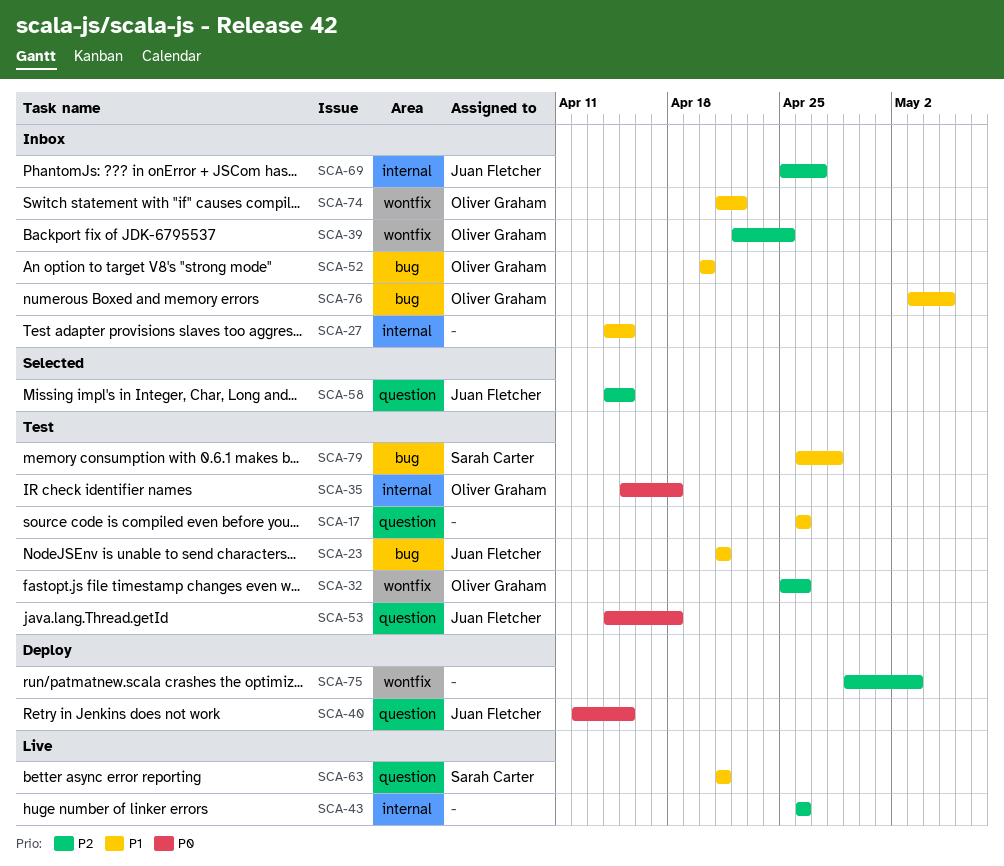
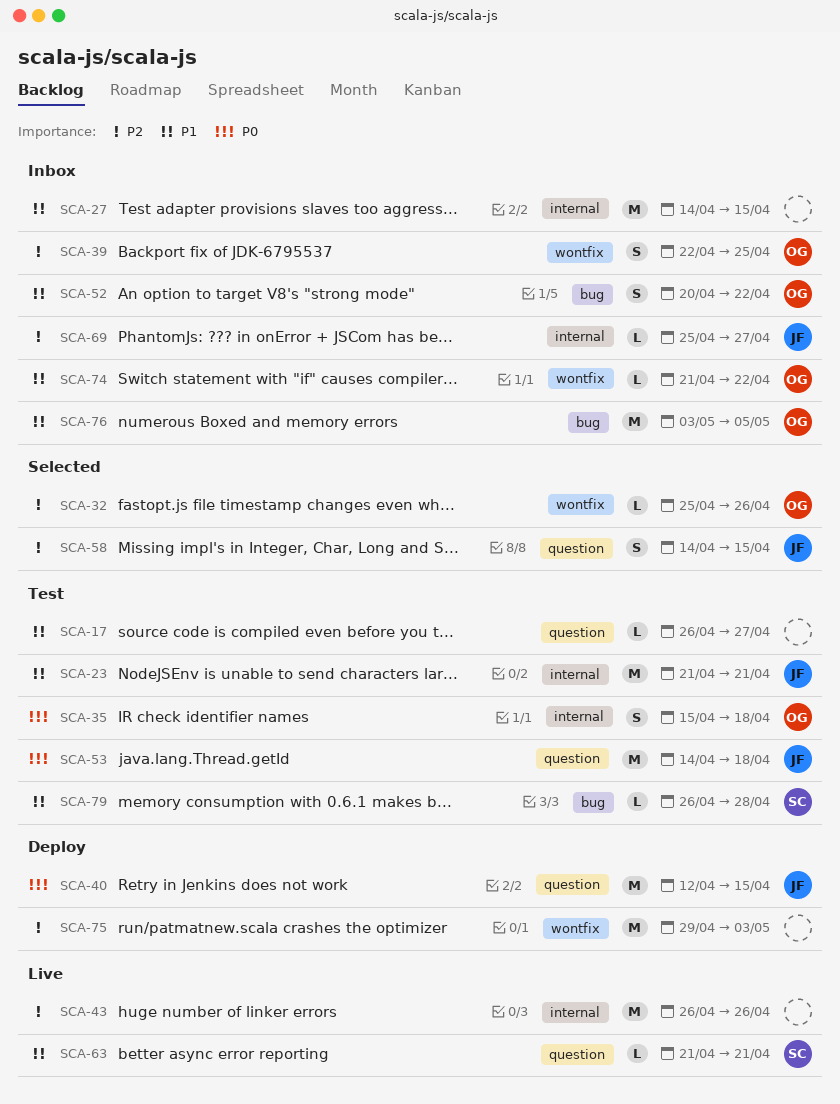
SCA-17, due: Apr 26 -> Apr 27
SCA-23, label: bug -> internal
SCA-32, status: Test -> Selected
SCA-52, due: Apr 20 -> Apr 22

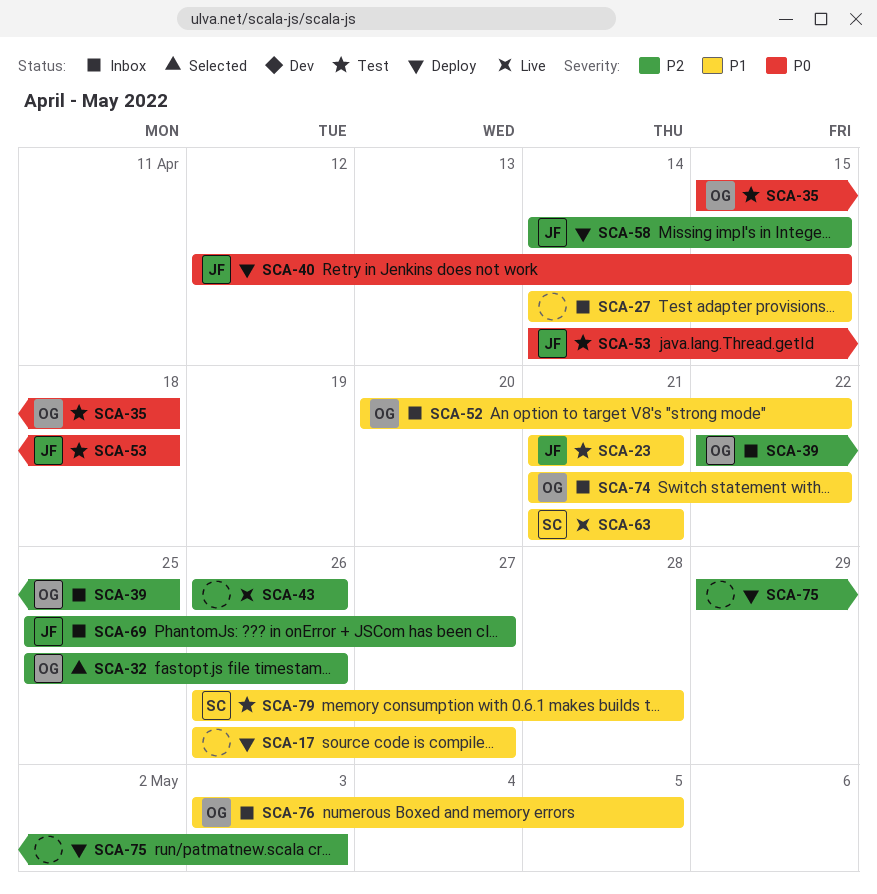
SCA-17, status: Test -> Deploy
SCA-58, status: Selected -> Deploy

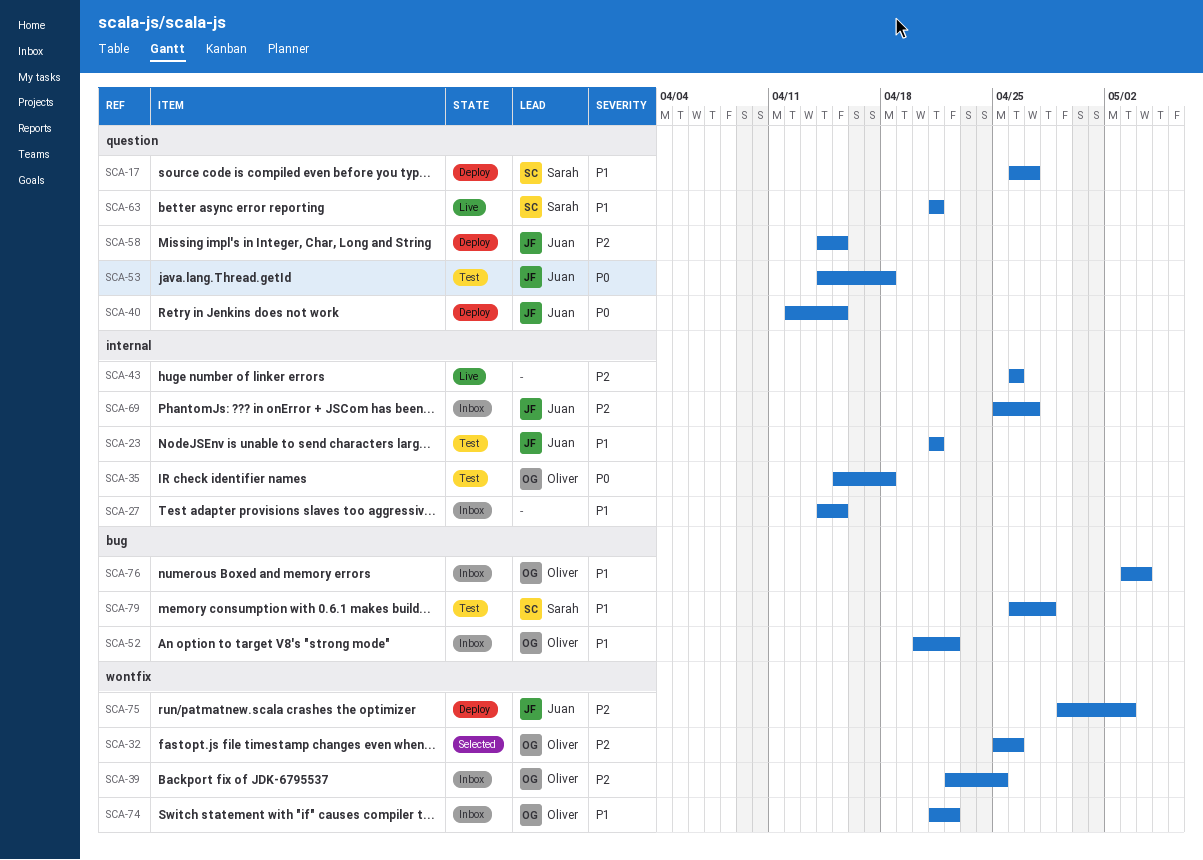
SCA-17, owner: none -> Sarah
SCA-75, owner: none -> Juan
SCA-76, due: May 5 -> May 4

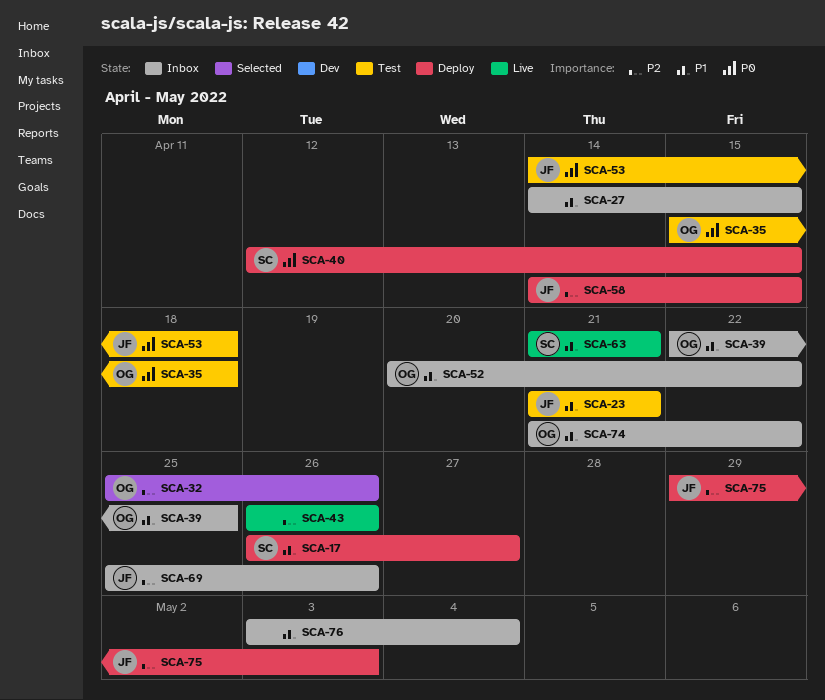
SCA-39, priority: P2 -> P1
SCA-40, owner: Juan -> Sarah
SCA-69, due: Apr 27 -> Apr 26
SCA-76, owner: Oliver -> none
SCA-79: present -> none

